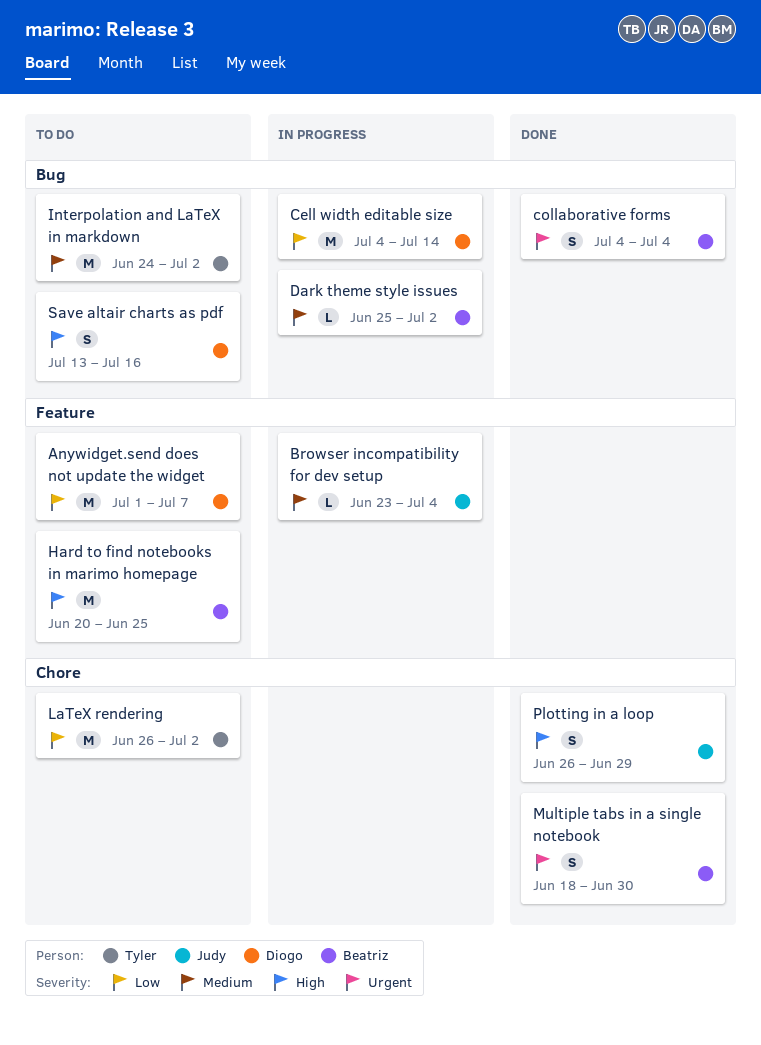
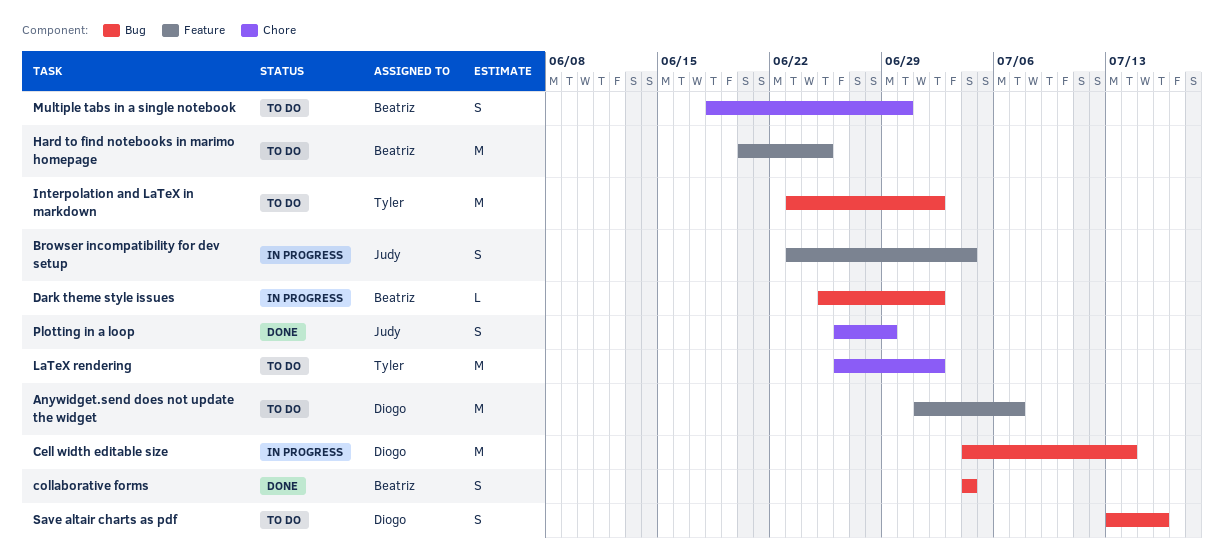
Browser incompatibility for dev setup, estimate: L -> S
Interpolation and LaTeX in markdown, start: Jun 24 -> Jun 23
Multiple tabs in a single notebook, status: Done -> To do

